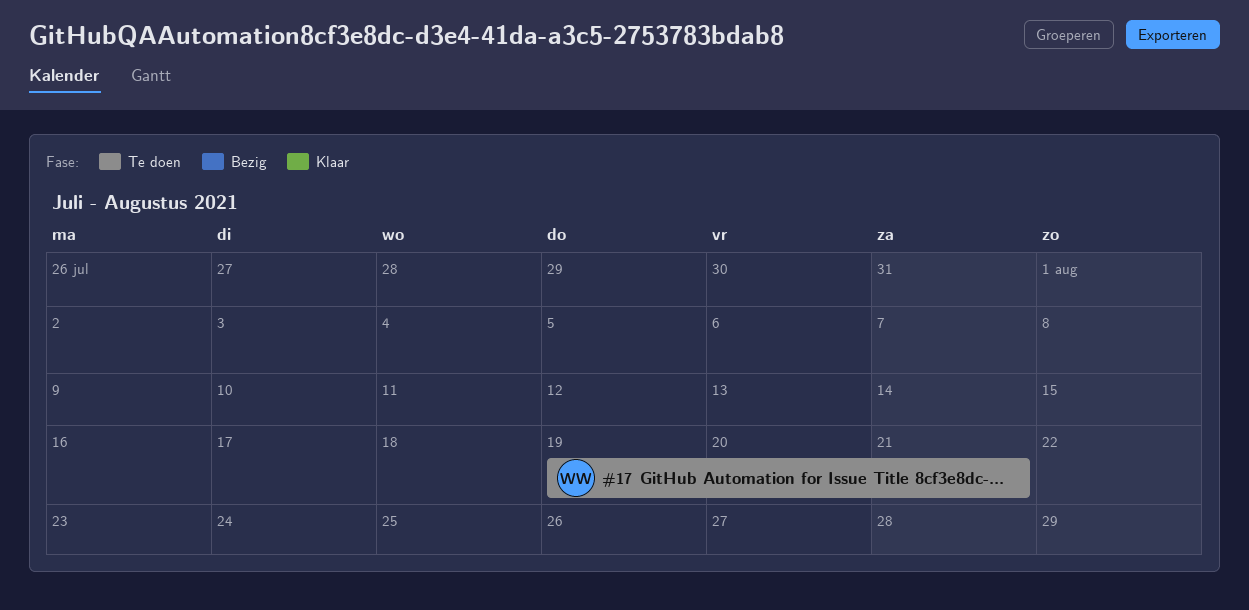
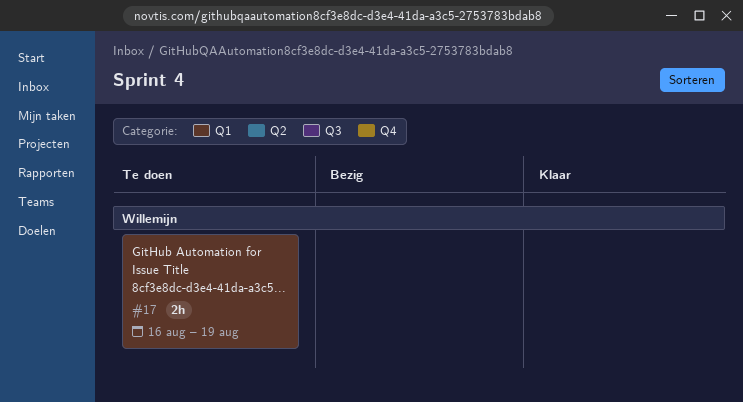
#17, start: Aug 19 -> Aug 16
#17, due: Aug 21 -> Aug 19

